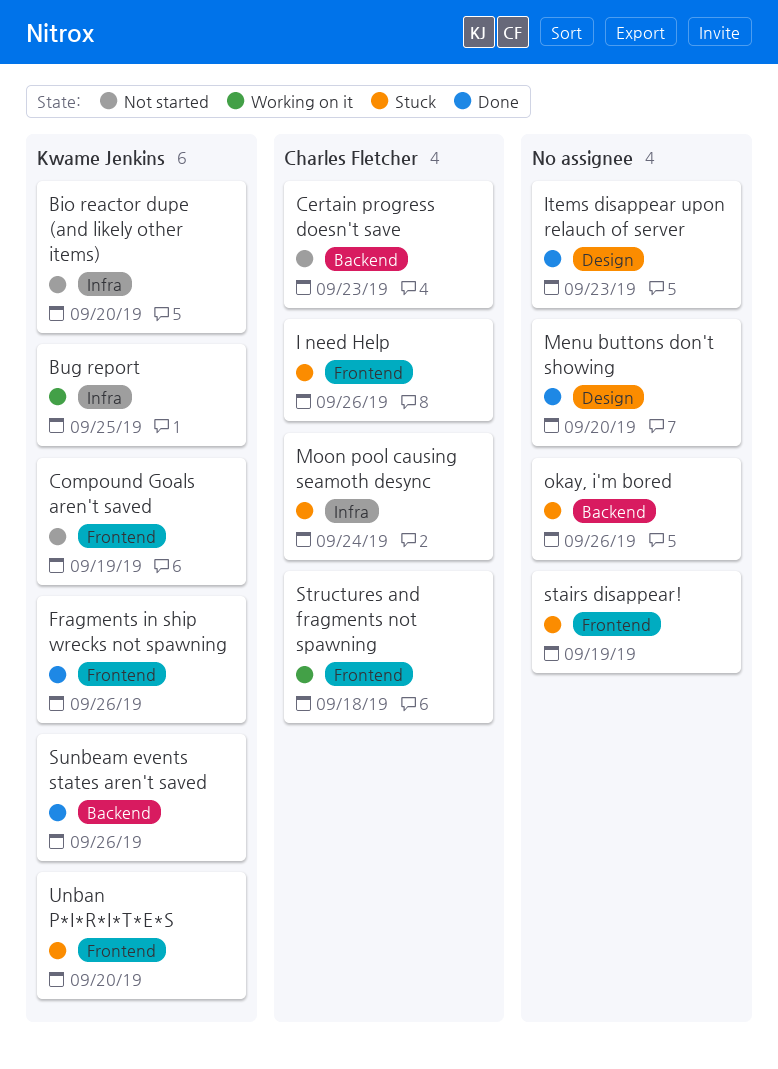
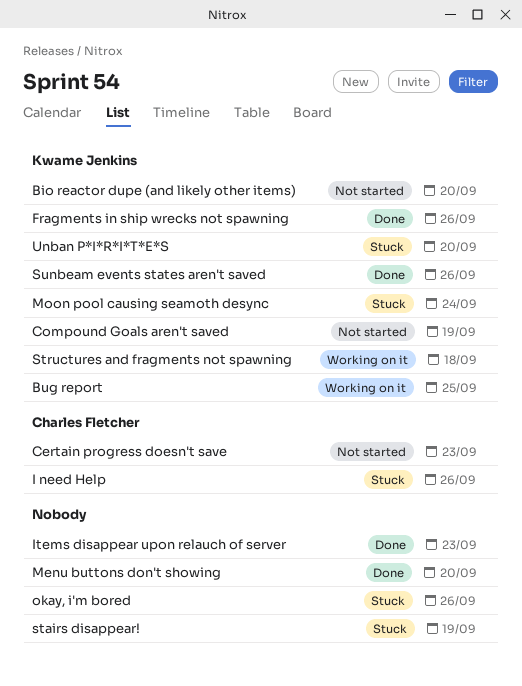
Moon pool causing seamoth desync, owner: Charles Fletcher -> Kwame Jenkins
Structures and fragments not spawning, owner: Charles Fletcher -> Kwame Jenkins

